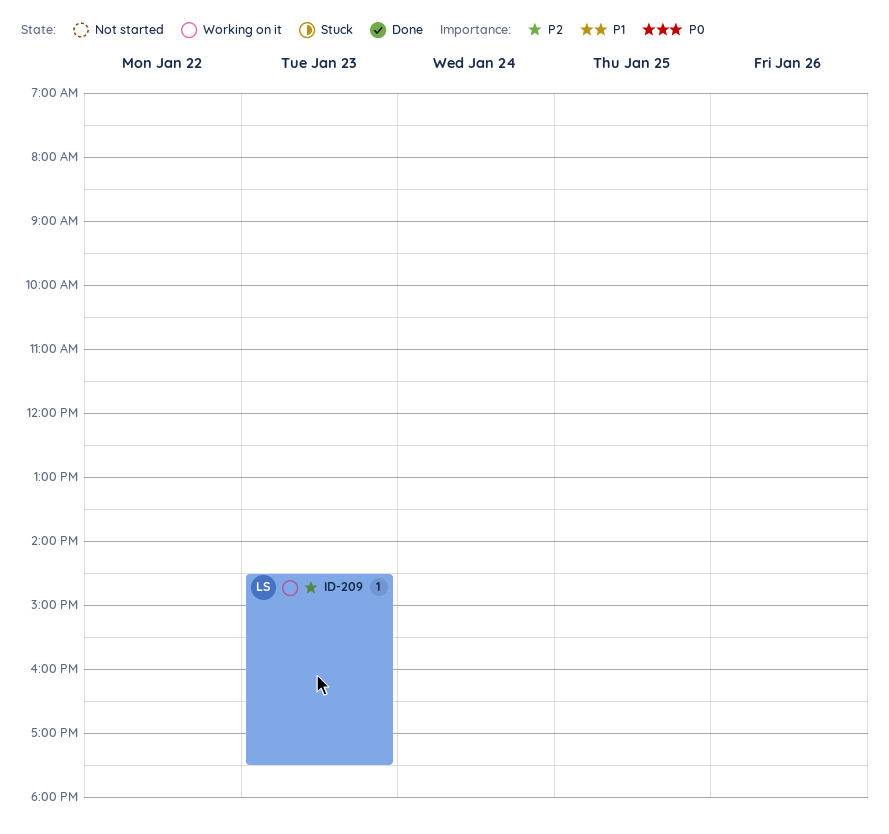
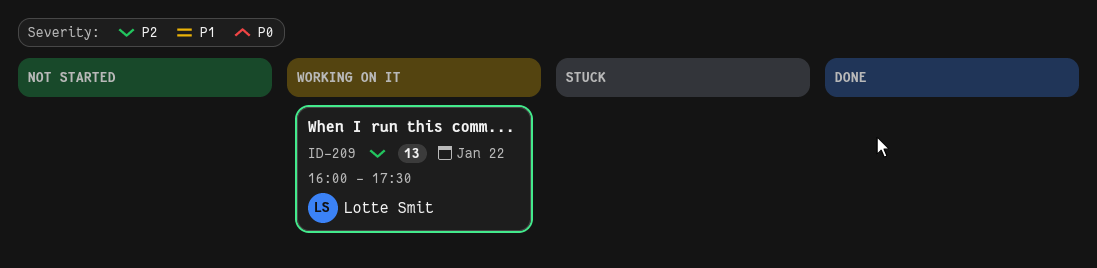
ID-209, estimate: 1 -> 13
ID-209, day: Jan 23 -> Jan 22
ID-209, begins: 14:30 -> 16:00

